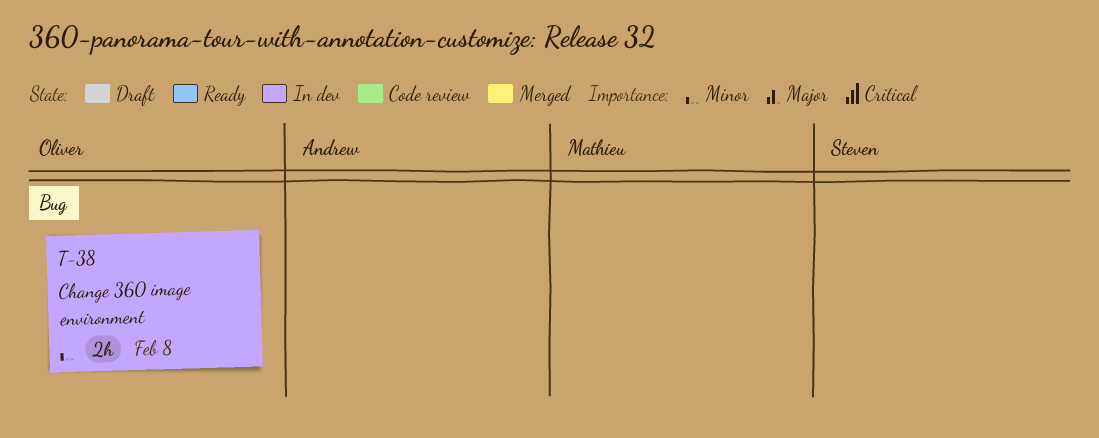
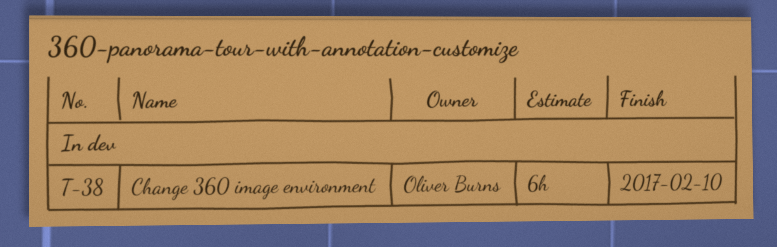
T-38, estimate: 2h -> 6h
T-38, due: Feb 8 -> Feb 10

